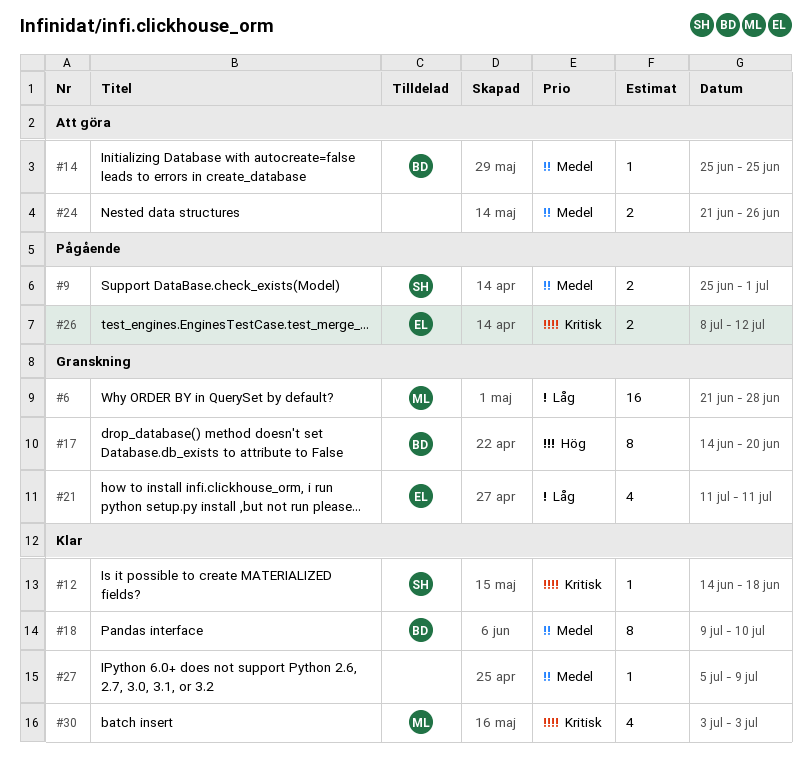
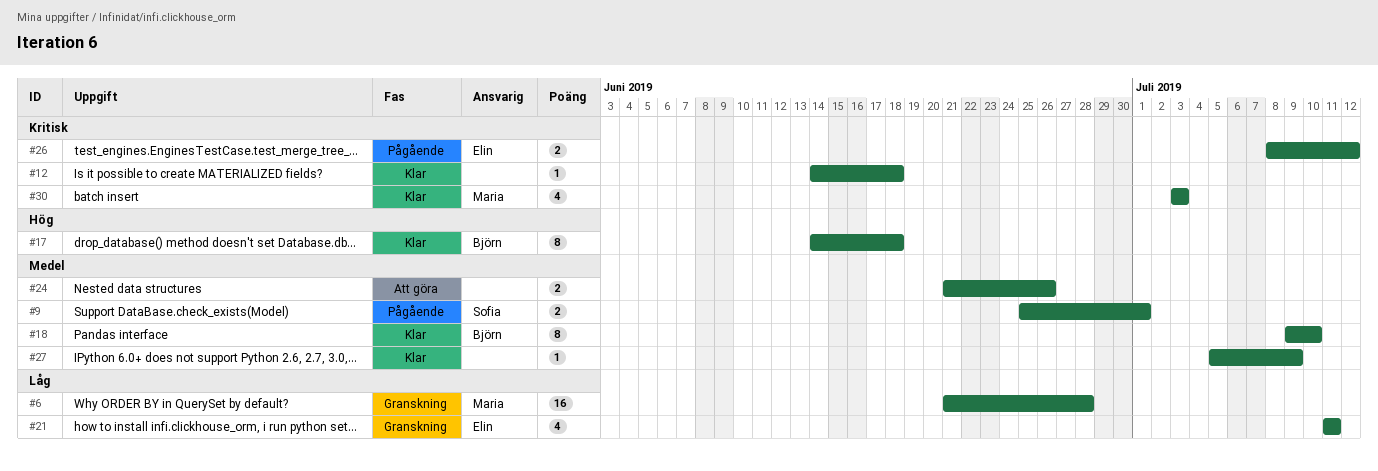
#12, owner: Sofia -> none
#14: present -> none
#17, status: Granskning -> Klar
#17, due: Jun 20 -> Jun 18

